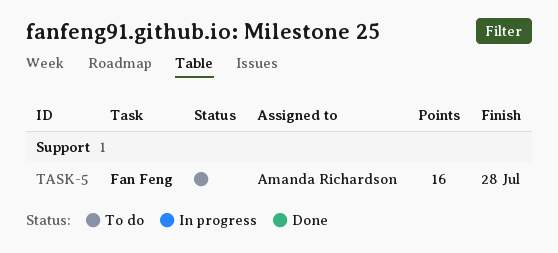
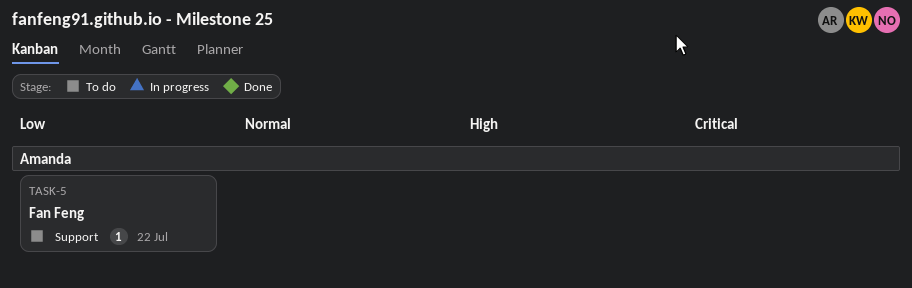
TASK-5, estimate: 16 -> 1
TASK-5, due: Jul 28 -> Jul 22

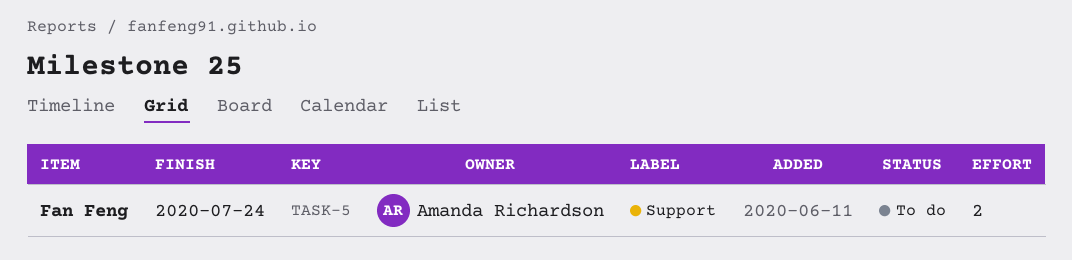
TASK-5, estimate: 1 -> 2
TASK-5, due: Jul 22 -> Jul 24

